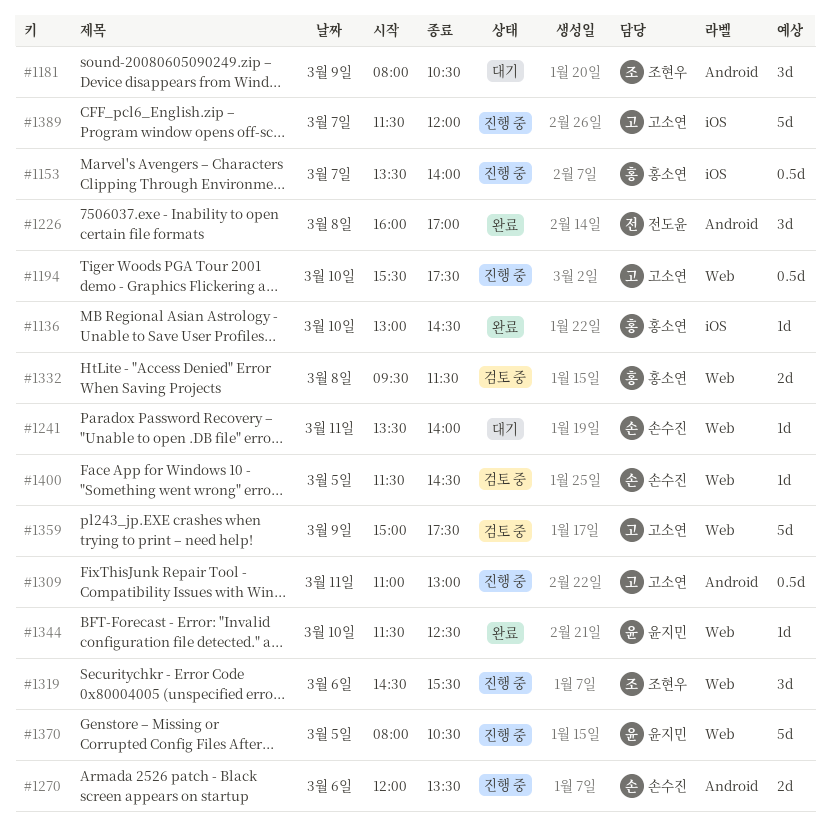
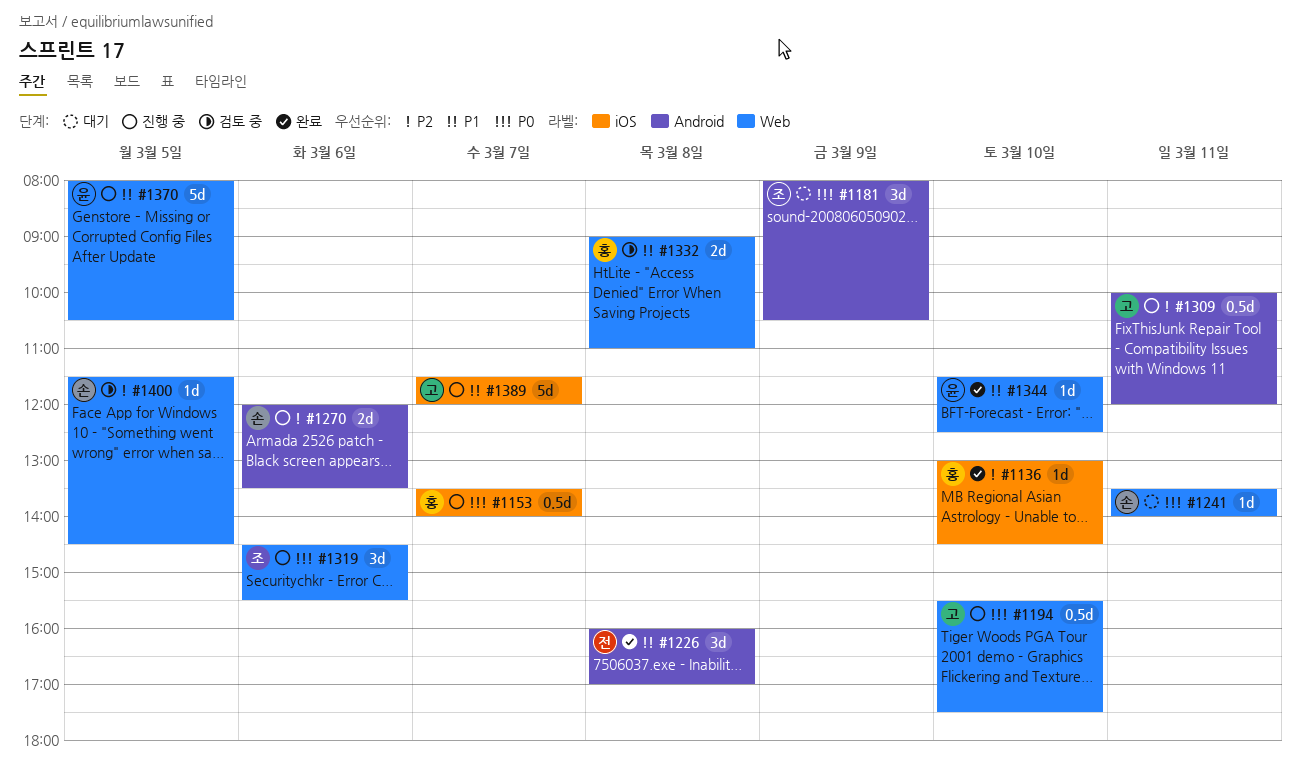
#1309, begins: 11:00 -> 10:00
#1309, ends: 13:00 -> 12:00
#1332, begins: 09:30 -> 09:00
#1332, ends: 11:30 -> 11:00
#1359: present -> none

